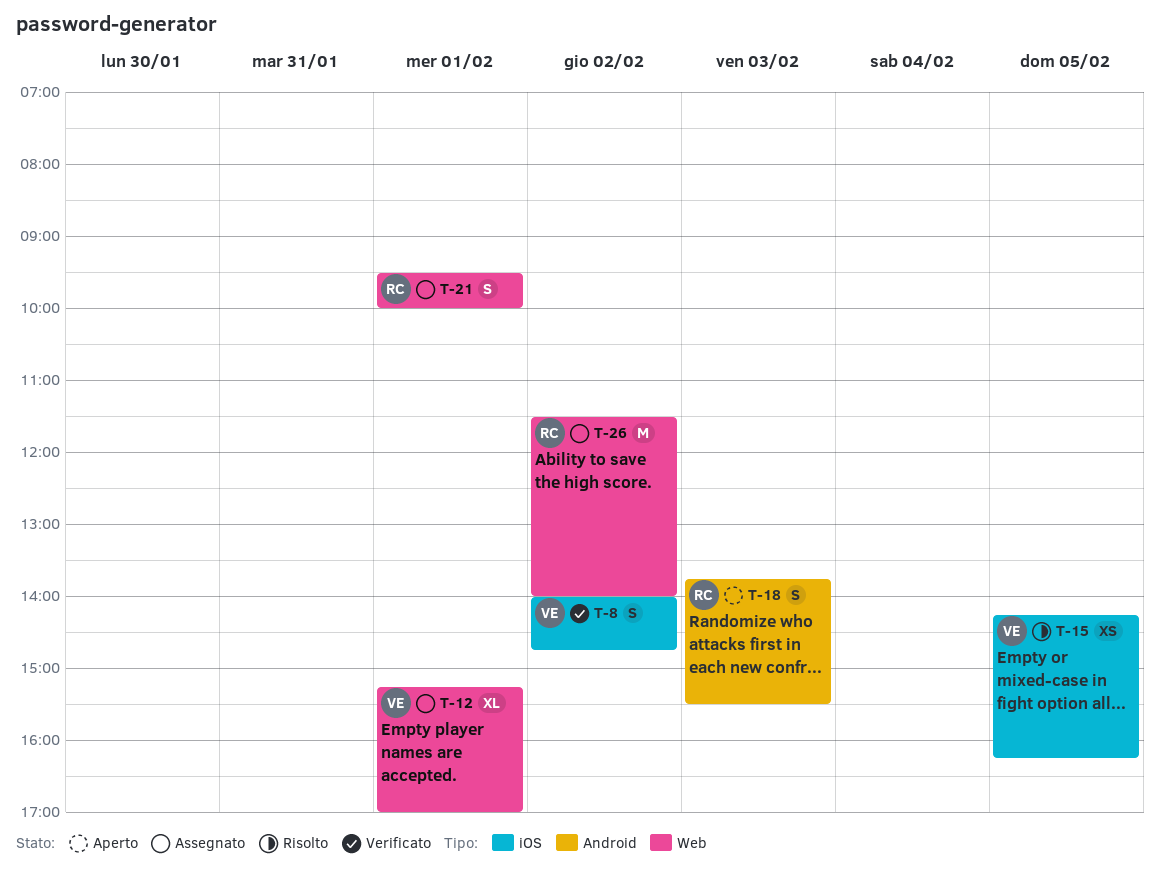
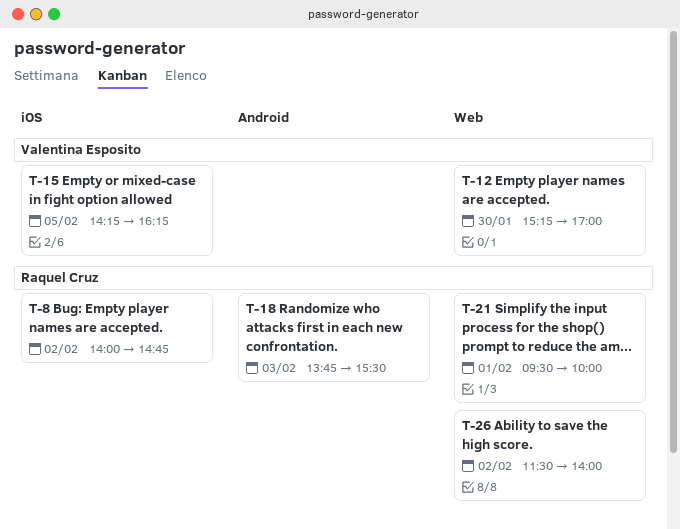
T-8, owner: Valentina Esposito -> Raquel Cruz
T-12, day: Feb 1 -> Jan 30

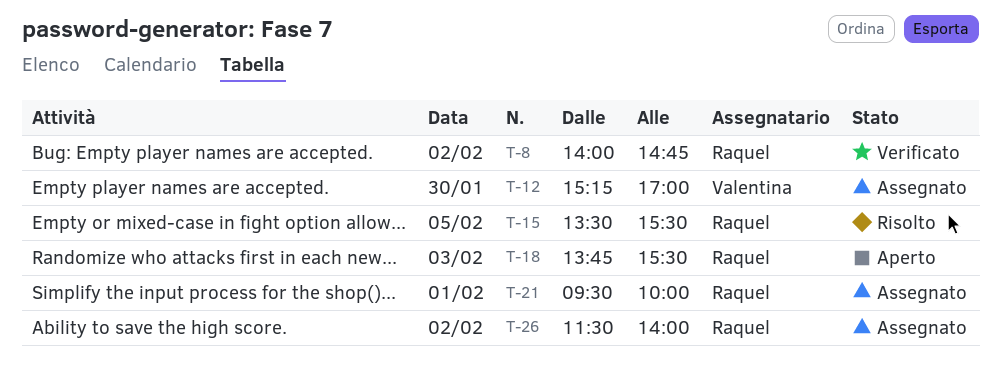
T-15, owner: Valentina Esposito -> Raquel Cruz
T-15, begins: 14:15 -> 13:30
T-15, ends: 16:15 -> 15:30

